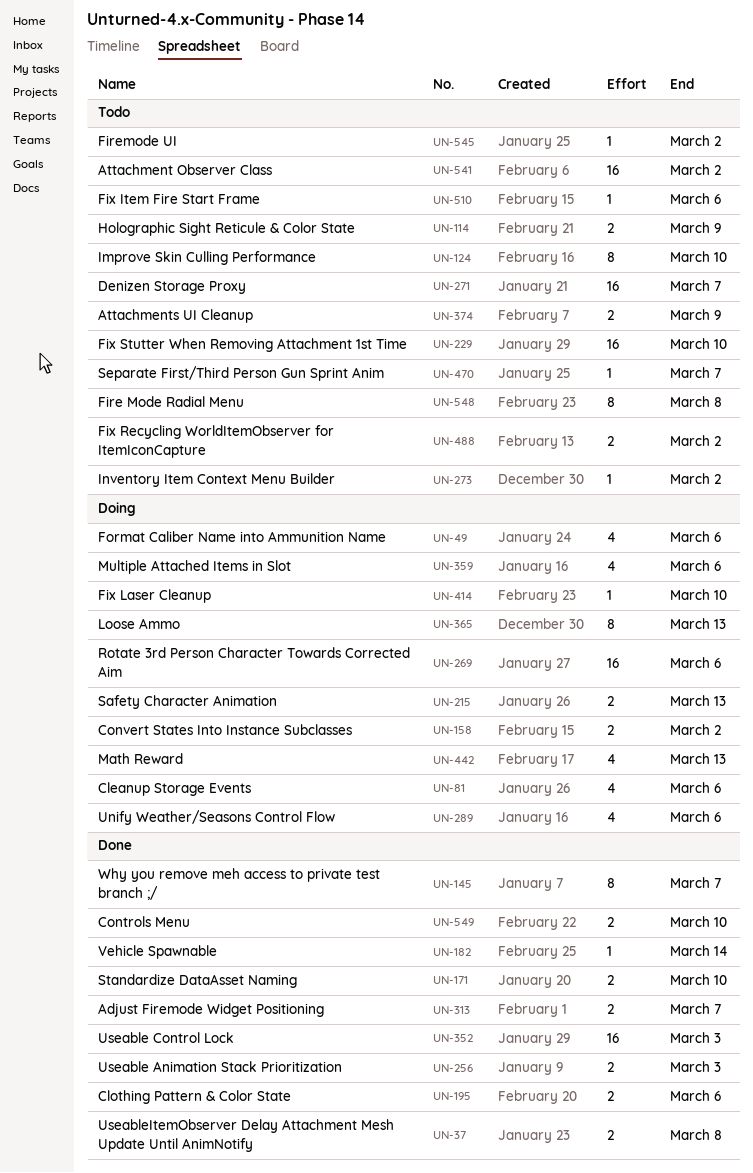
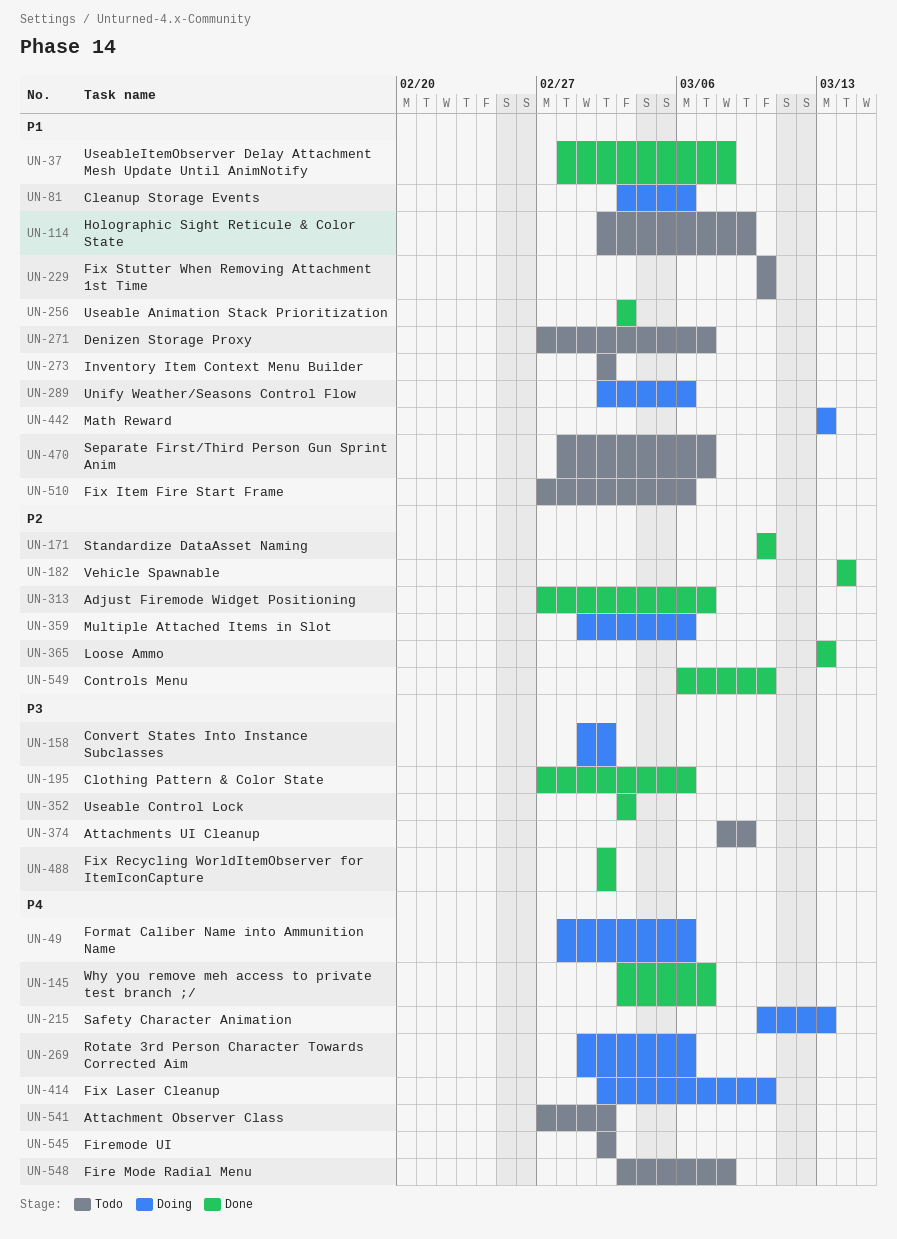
UN-124: present -> none
UN-365, status: Doing -> Done
UN-488, status: Todo -> Done

